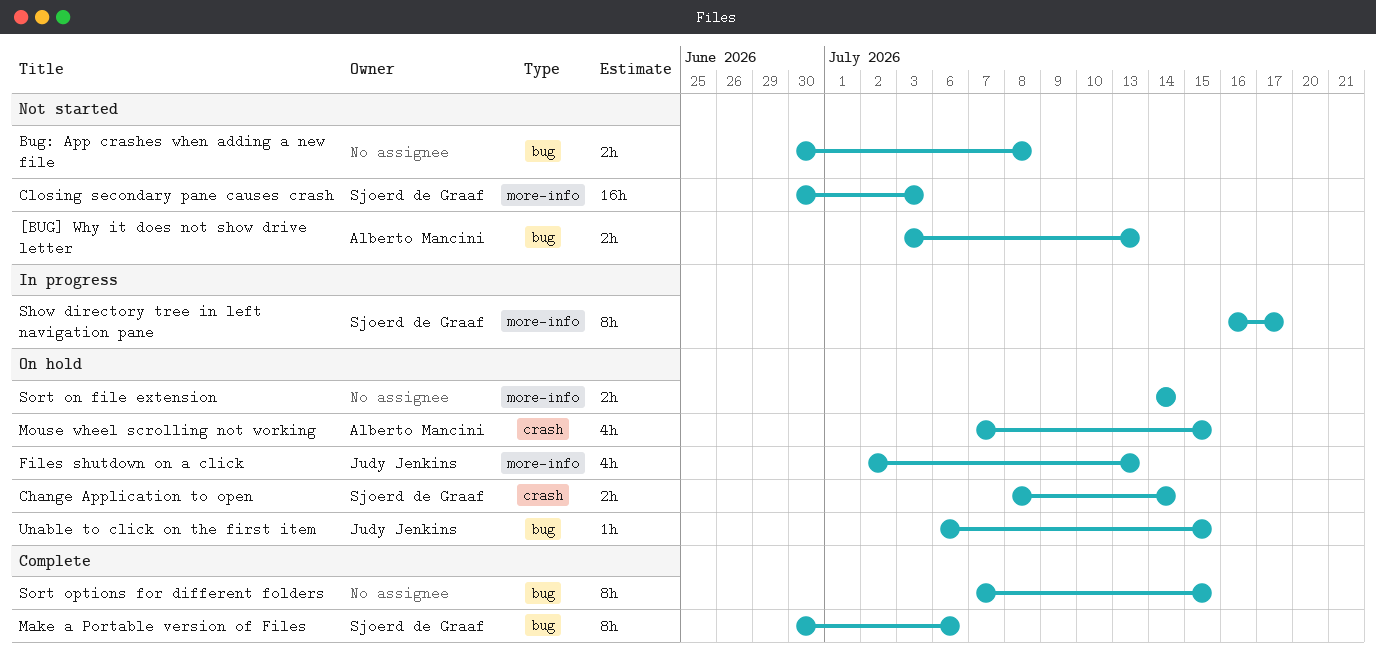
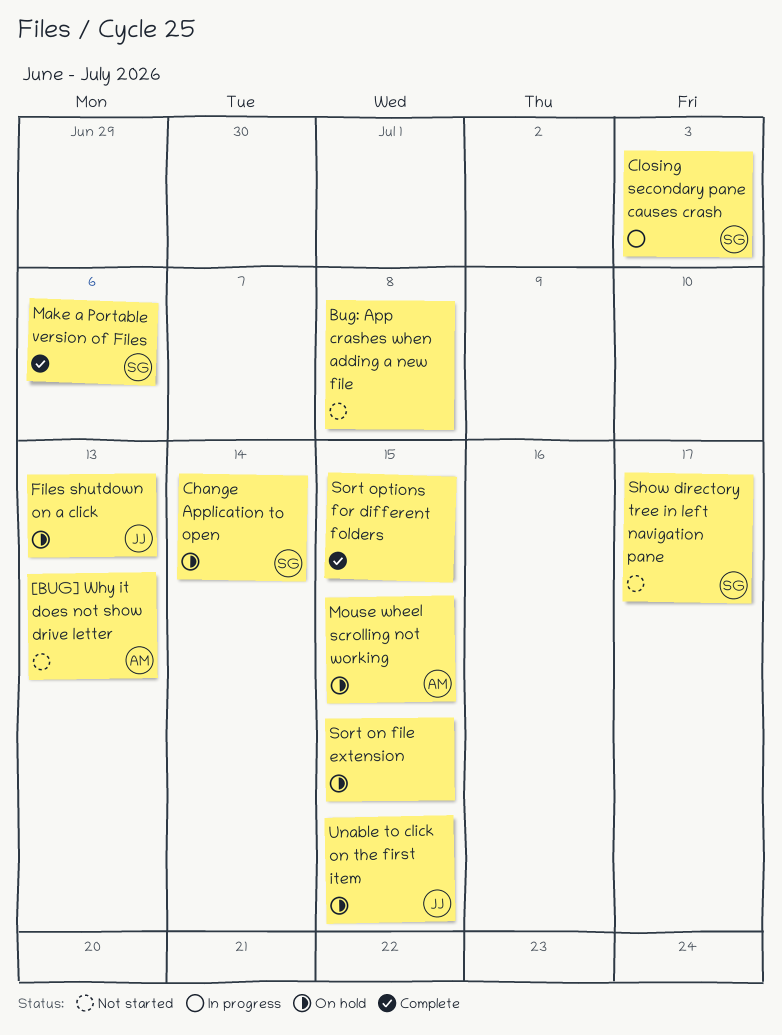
Closing secondary pane causes crash, status: Not started -> In progress
Show directory tree in left navigation pane, status: In progress -> Not started
Sort on file extension, due: Jul 14 -> Jul 15

